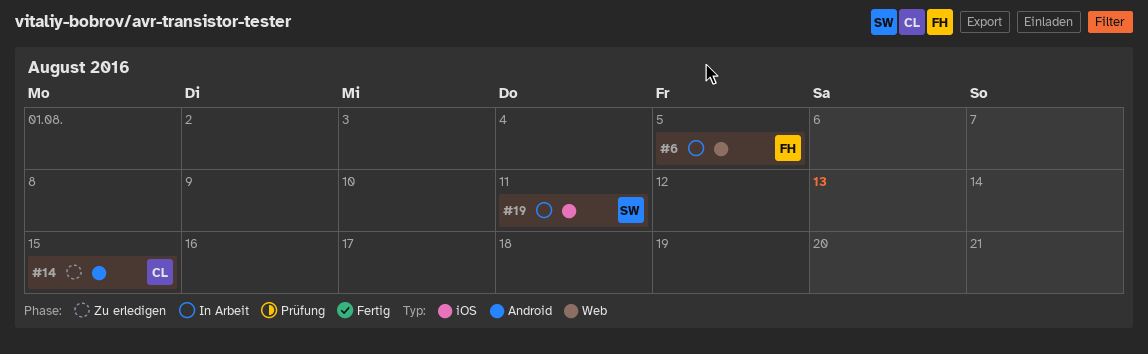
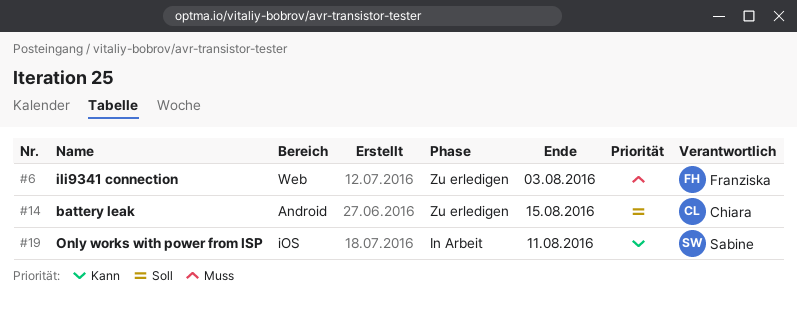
#6, status: In Arbeit -> Zu erledigen
#6, due: Aug 5 -> Aug 3

